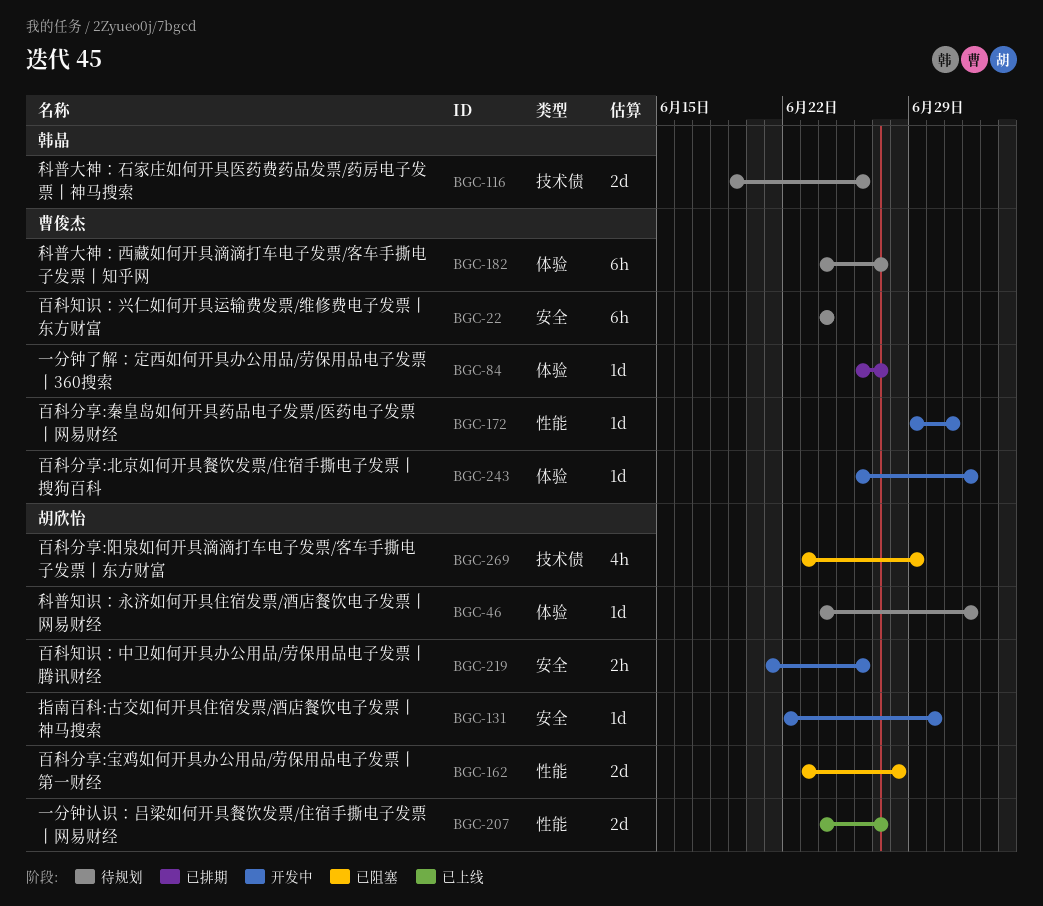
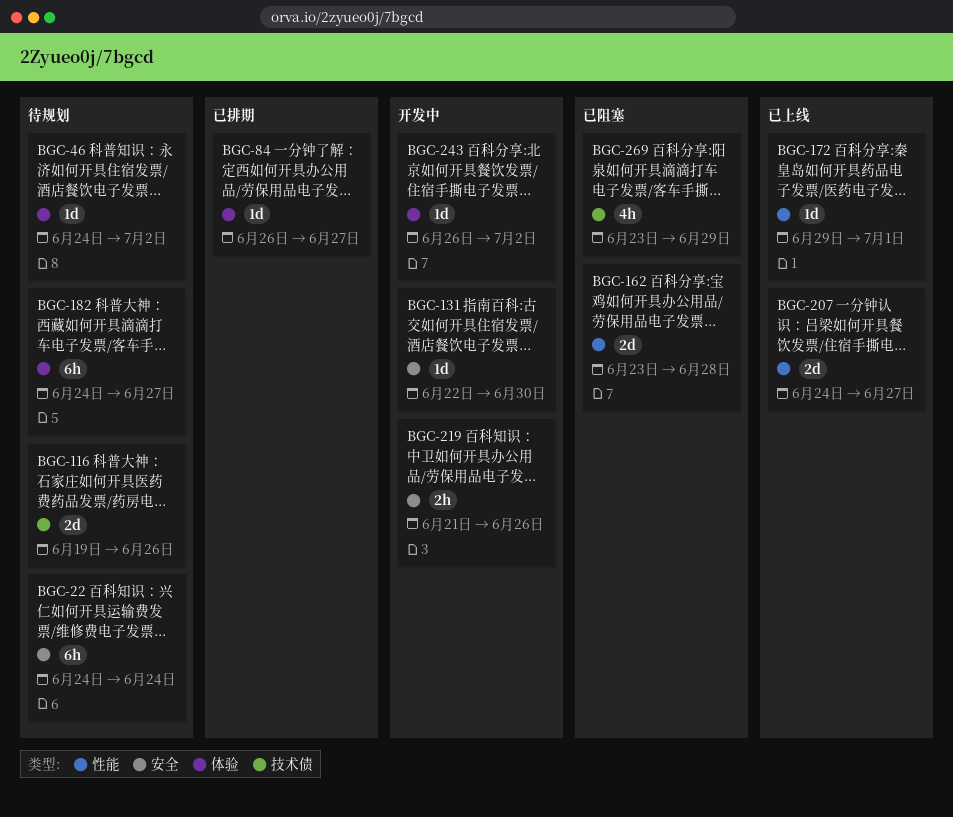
BGC-172, status: 开发中 -> 已上线

